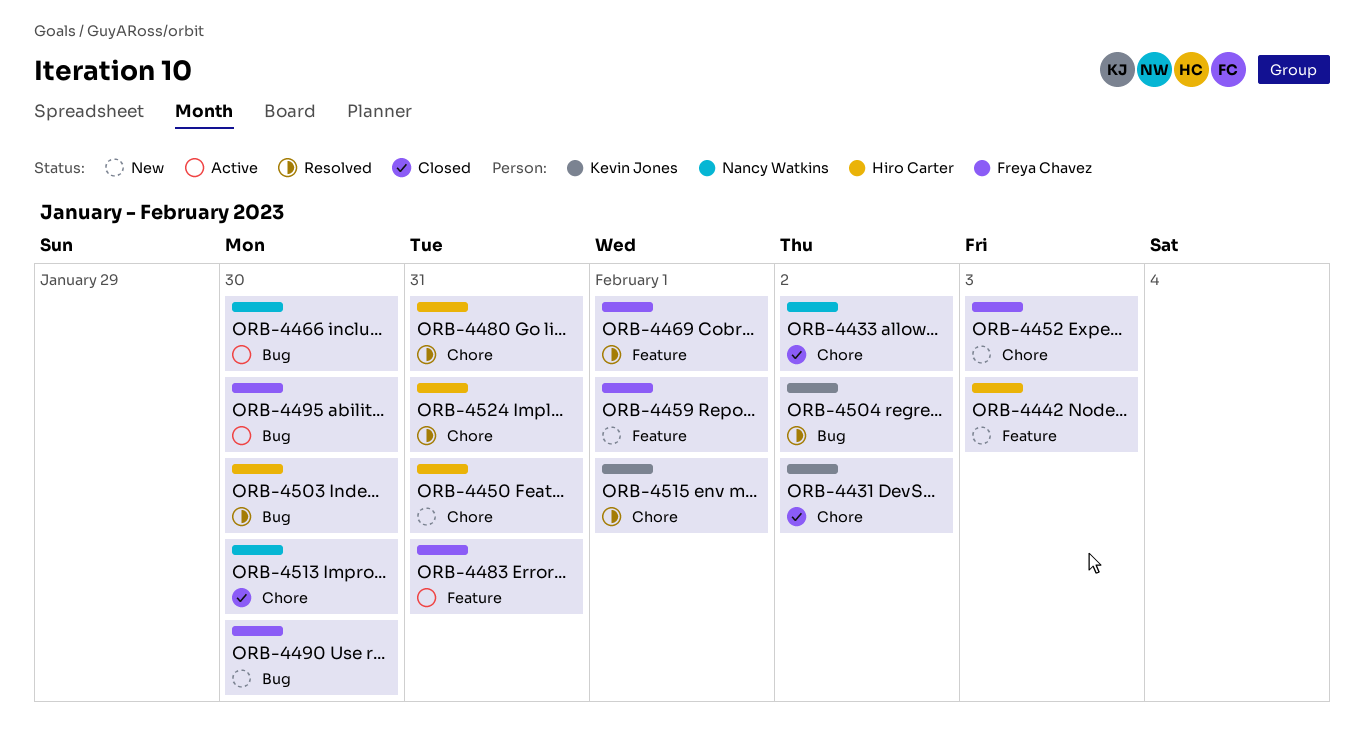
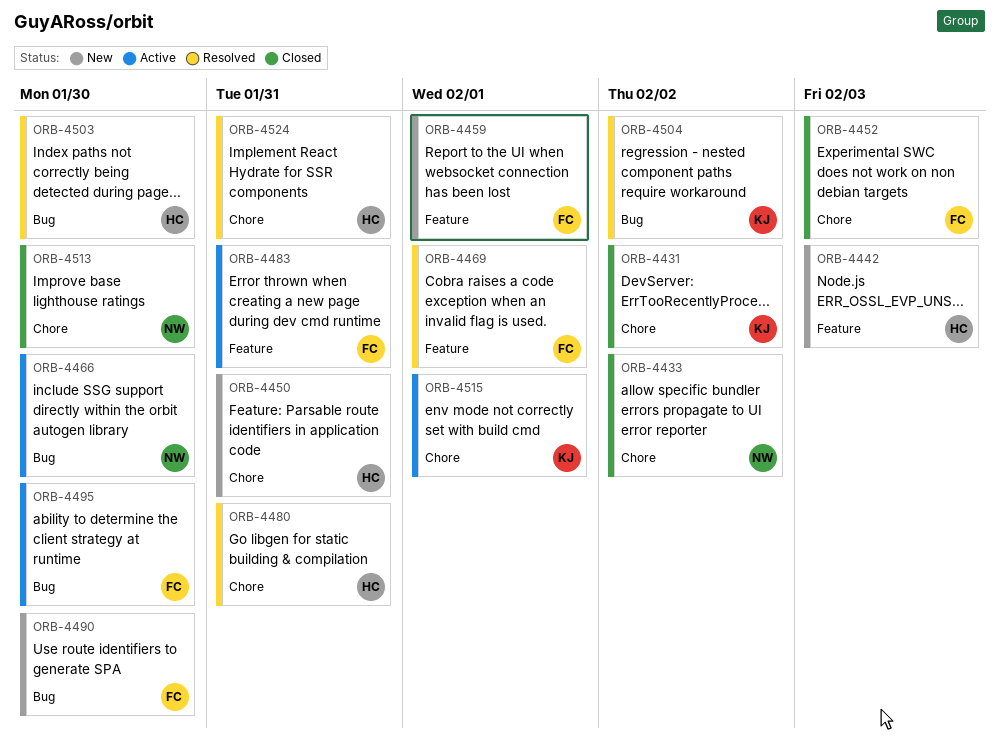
ORB-4452, status: New -> Closed
ORB-4515, status: Resolved -> Active

